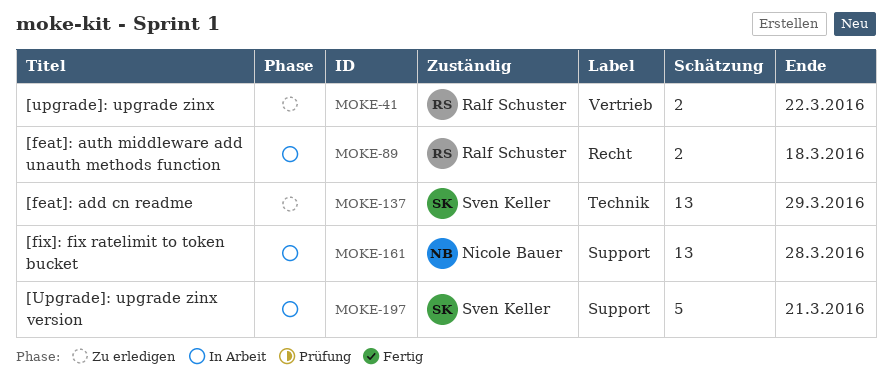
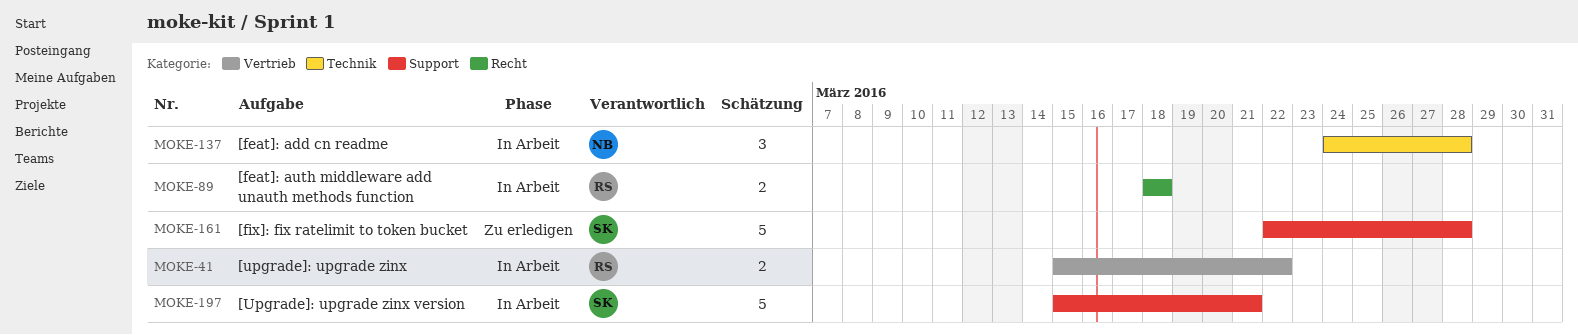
MOKE-41, status: Zu erledigen -> In Arbeit
MOKE-137, status: Zu erledigen -> In Arbeit
MOKE-137, owner: Sven Keller -> Nicole Bauer
MOKE-137, estimate: 13 -> 3
MOKE-137, due: Mar 29 -> Mar 28
MOKE-161, status: In Arbeit -> Zu erledigen
MOKE-161, owner: Nicole Bauer -> Sven Keller
MOKE-161, estimate: 13 -> 5

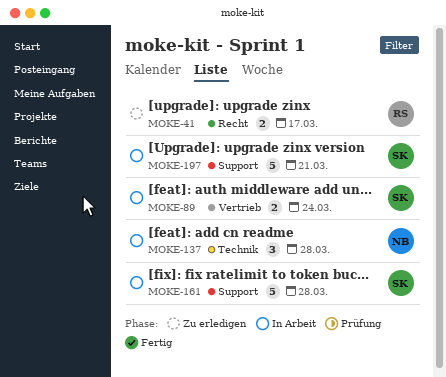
MOKE-41, status: In Arbeit -> Zu erledigen
MOKE-41, label: Vertrieb -> Recht
MOKE-41, due: Mar 22 -> Mar 17
MOKE-89, owner: RS -> SK
MOKE-89, label: Recht -> Vertrieb
MOKE-89, due: Mar 18 -> Mar 24
MOKE-161, status: Zu erledigen -> In Arbeit

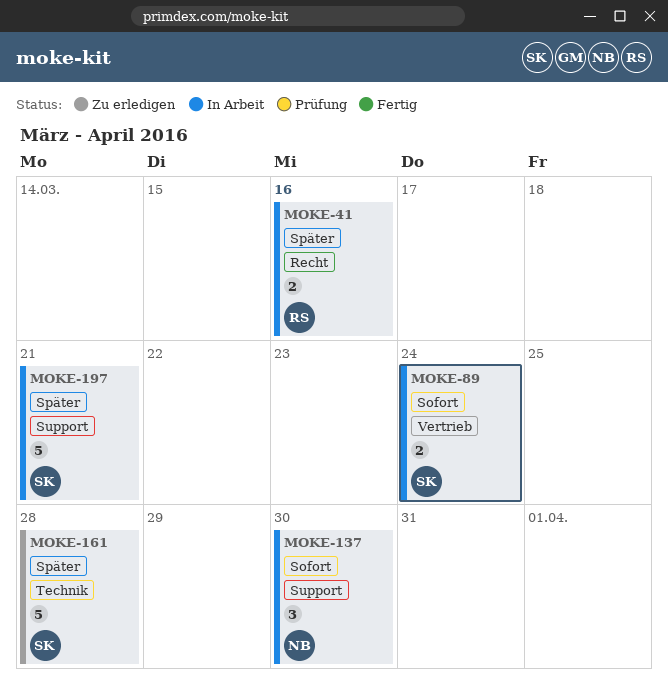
MOKE-41, status: Zu erledigen -> In Arbeit
MOKE-41, due: Mar 17 -> Mar 16
MOKE-137, label: Technik -> Support
MOKE-137, due: Mar 28 -> Mar 30
MOKE-161, status: In Arbeit -> Zu erledigen
MOKE-161, label: Support -> Technik

